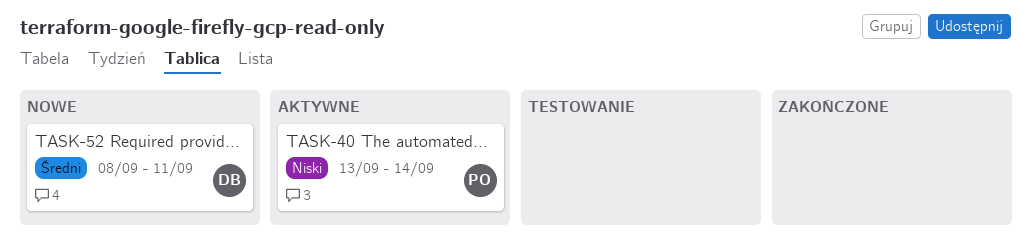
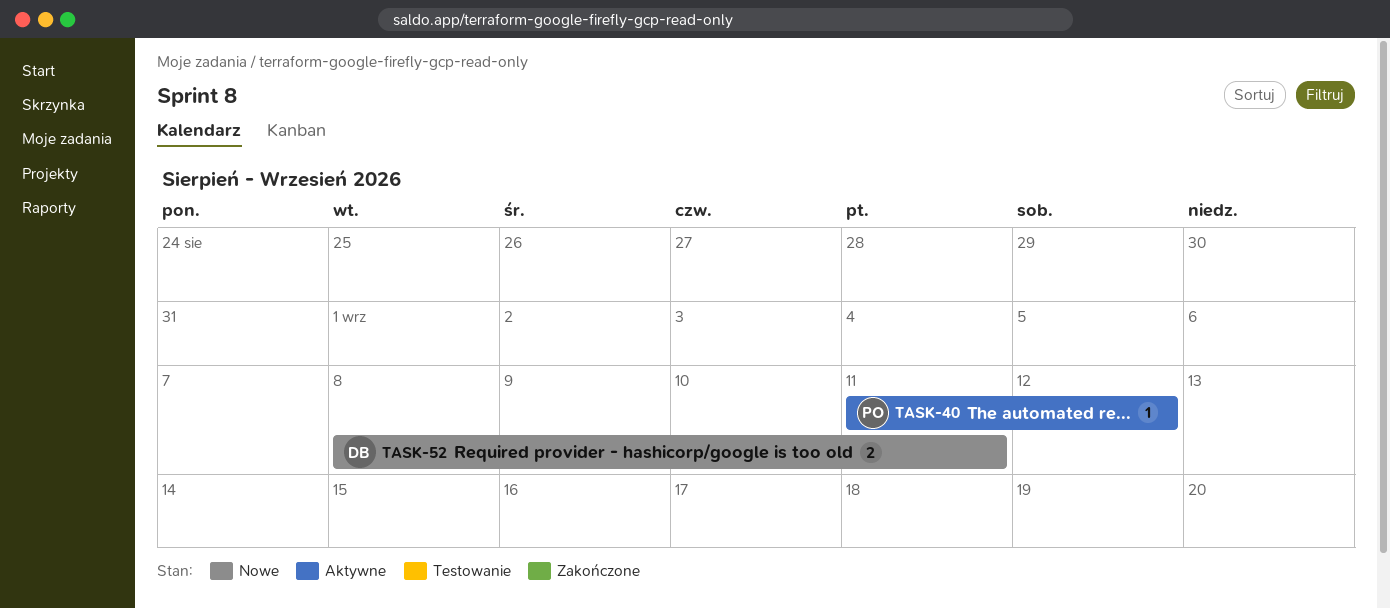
TASK-40, start: Sep 13 -> Sep 11
TASK-40, due: Sep 14 -> Sep 12

